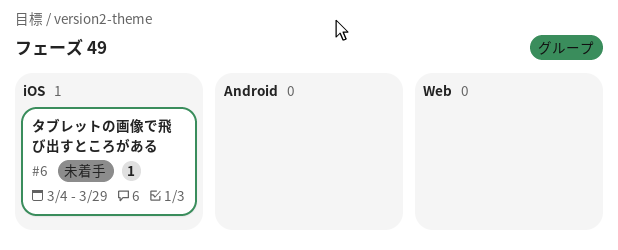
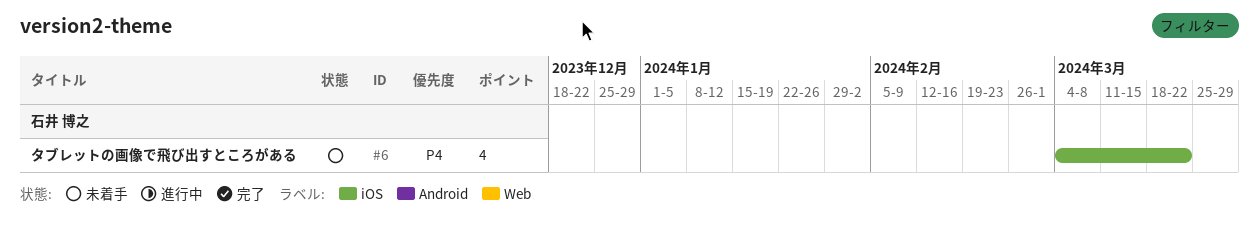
#6, estimate: 1 -> 4
#6, due: Mar 29 -> Mar 22

